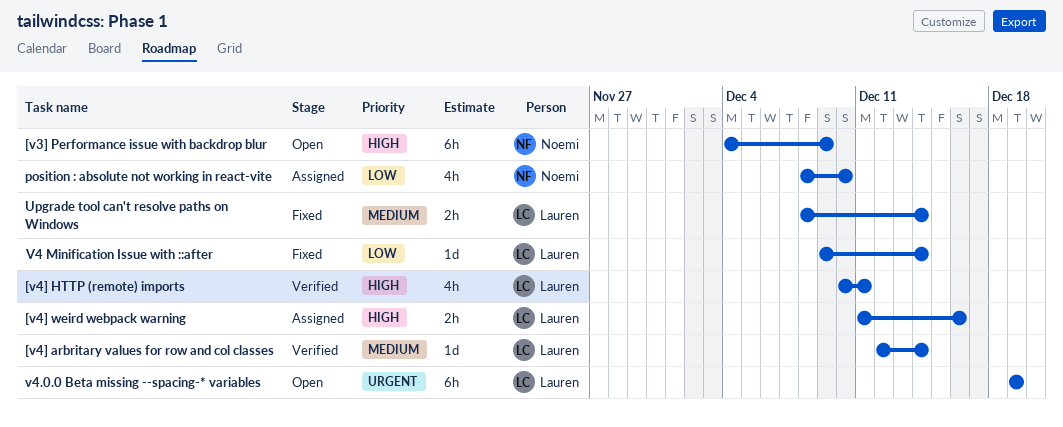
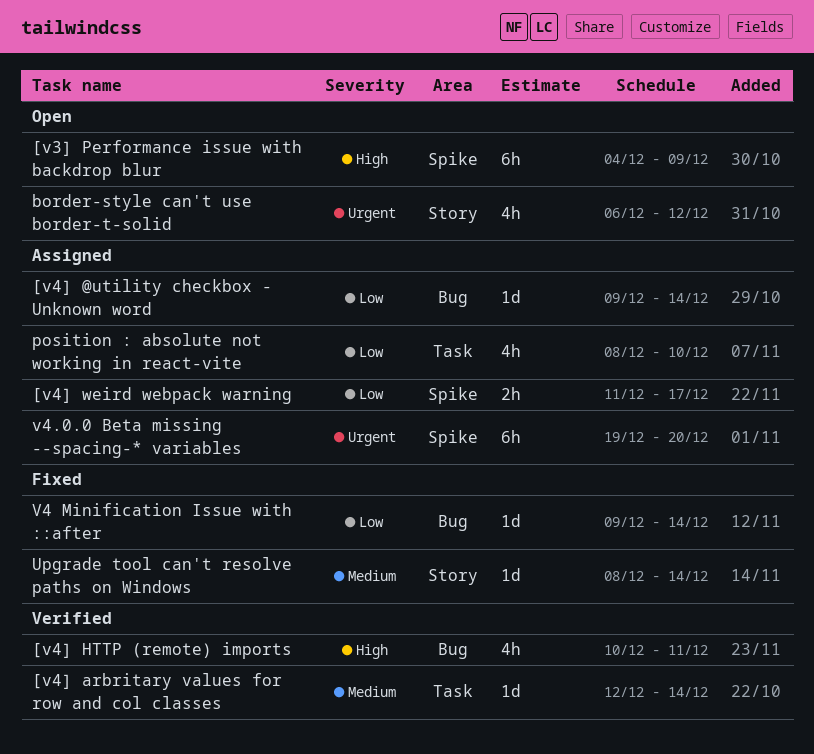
[v4] @utility checkbox - Unknown word: none -> present
[v4] weird webpack warning, priority: High -> Low
[v4] weird webpack warning, due: Dec 16 -> Dec 17
border-style can't use border-t-solid: none -> present
Upgrade tool can't resolve paths on Windows, estimate: 2h -> 1d
v4.0.0 Beta missing --spacing-* variables, status: Open -> Assigned
v4.0.0 Beta missing --spacing-* variables, due: Dec 19 -> Dec 20

